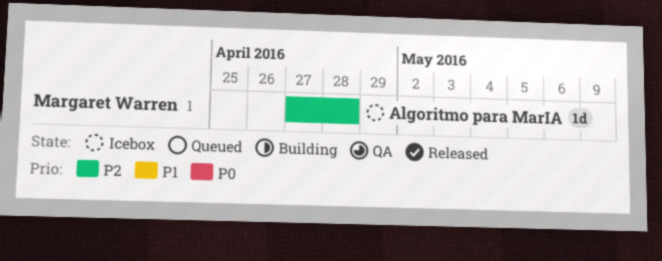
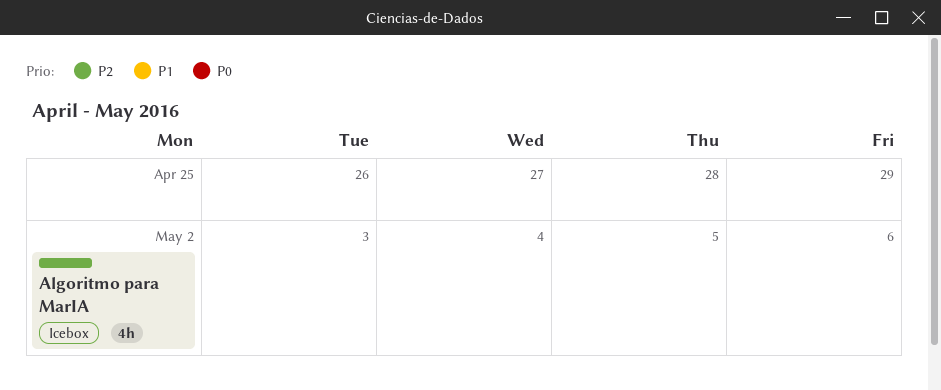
Algoritmo para MarIA, estimate: 1d -> 4h
Algoritmo para MarIA, due: Apr 28 -> May 2

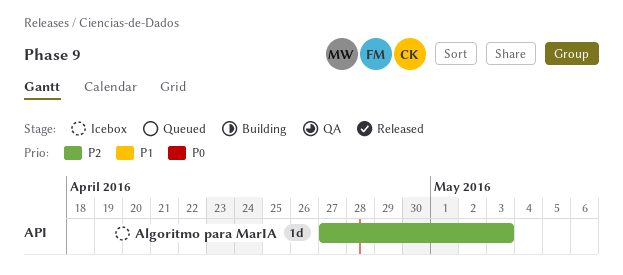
Algoritmo para MarIA, estimate: 4h -> 1d
Algoritmo para MarIA, due: May 2 -> May 3

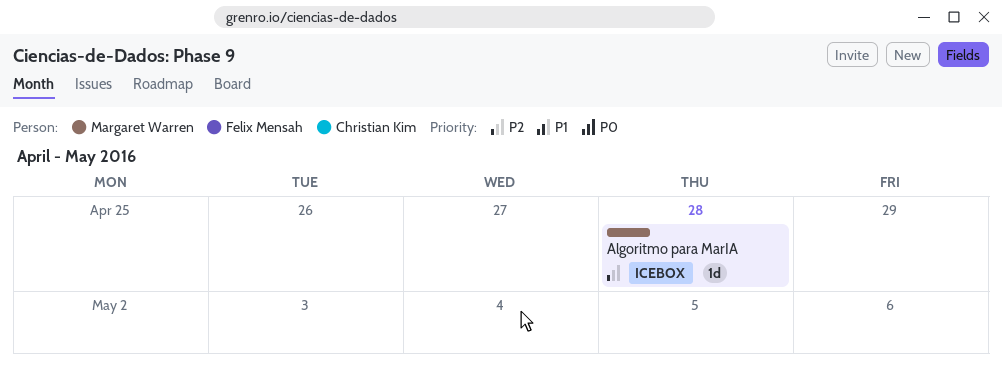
Algoritmo para MarIA, due: May 3 -> Apr 28

